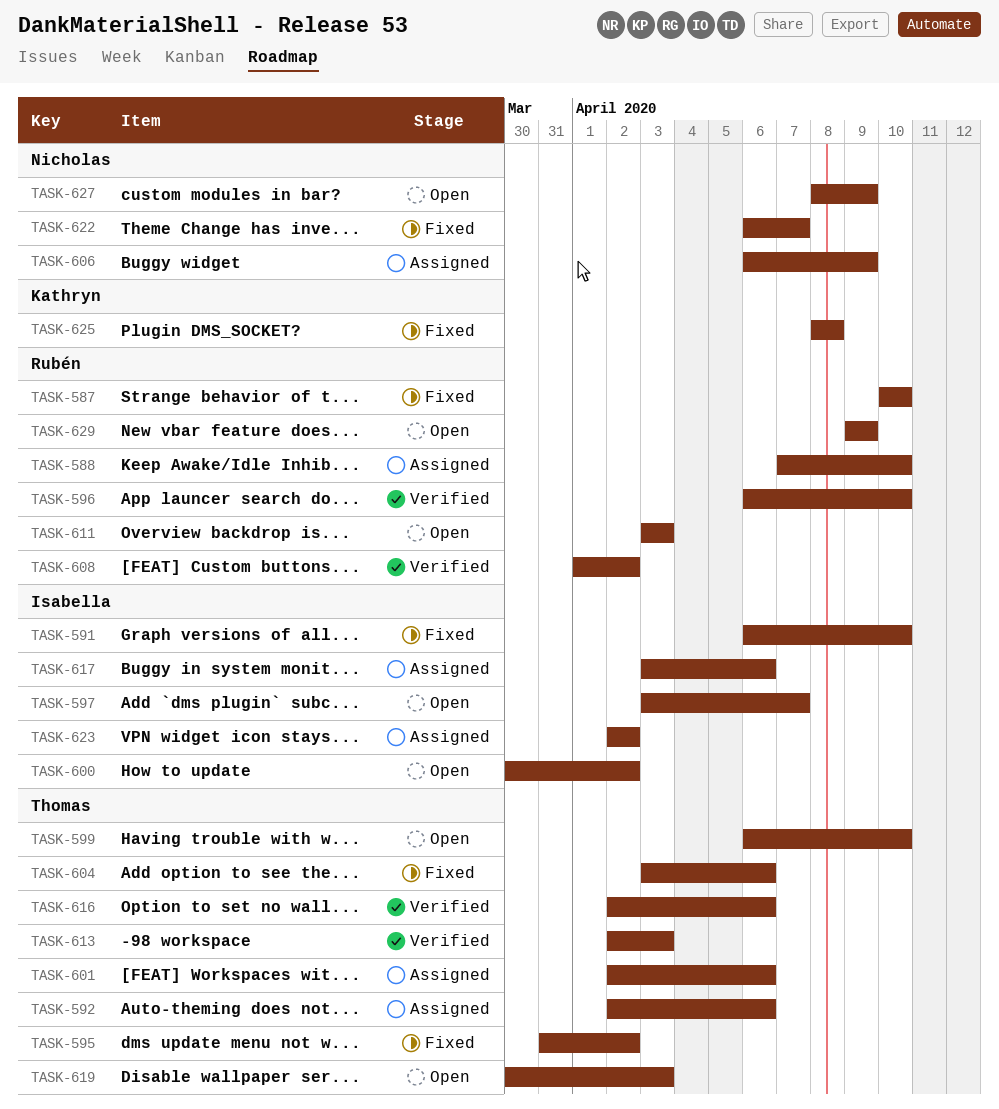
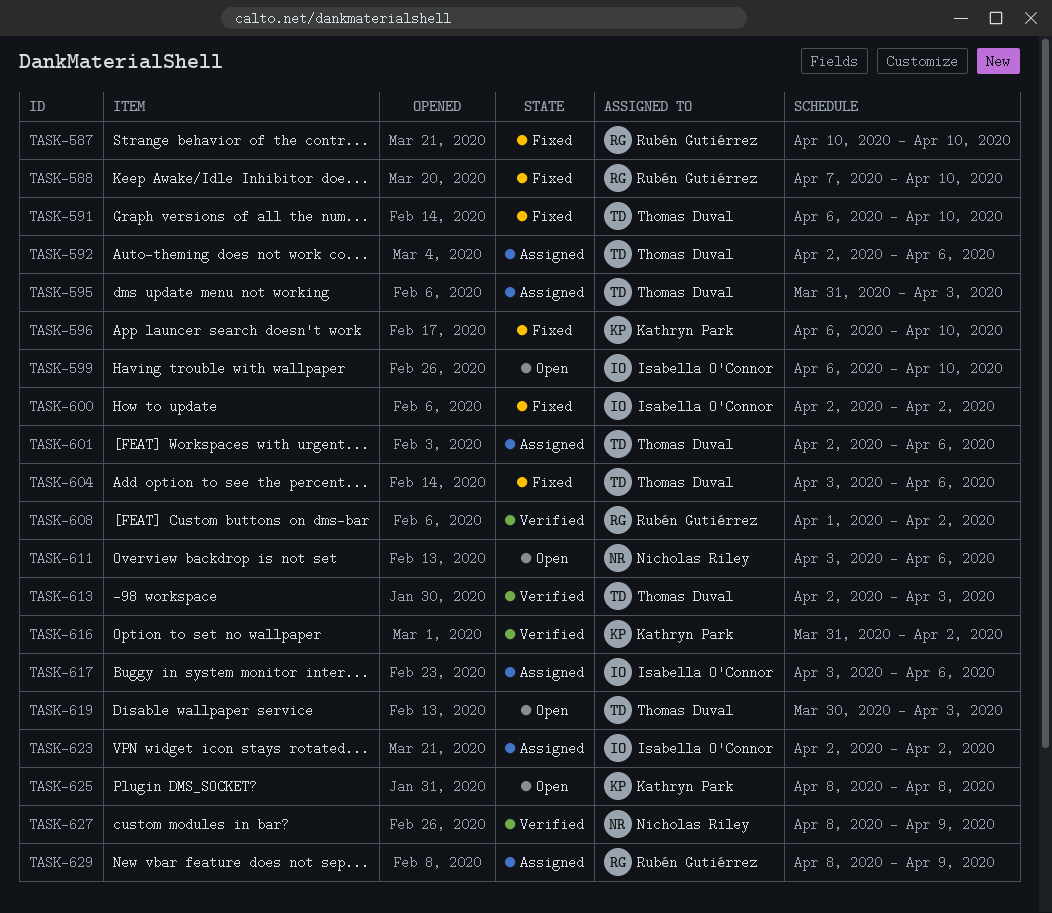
TASK-588, status: Assigned -> Fixed
TASK-591, owner: Isabella O'Connor -> Thomas Duval
TASK-595, status: Fixed -> Assigned
TASK-595, due: Apr 2 -> Apr 3
TASK-596, status: Verified -> Fixed
TASK-596, owner: Rubén Gutiérrez -> Kathryn Park
TASK-597: present -> none
TASK-599, owner: Thomas Duval -> Isabella O'Connor
TASK-600, status: Open -> Fixed
TASK-600, start: Mar 30 -> Apr 2
TASK-606: present -> none
TASK-611, owner: Rubén Gutiérrez -> Nicholas Riley
TASK-611, due: Apr 3 -> Apr 6
TASK-616, owner: Thomas Duval -> Kathryn Park
TASK-616, start: Apr 2 -> Mar 31
TASK-616, due: Apr 6 -> Apr 2
TASK-622: present -> none
TASK-625, status: Fixed -> Open
TASK-627, status: Open -> Verified
TASK-629, status: Open -> Assigned
TASK-629, start: Apr 9 -> Apr 8

